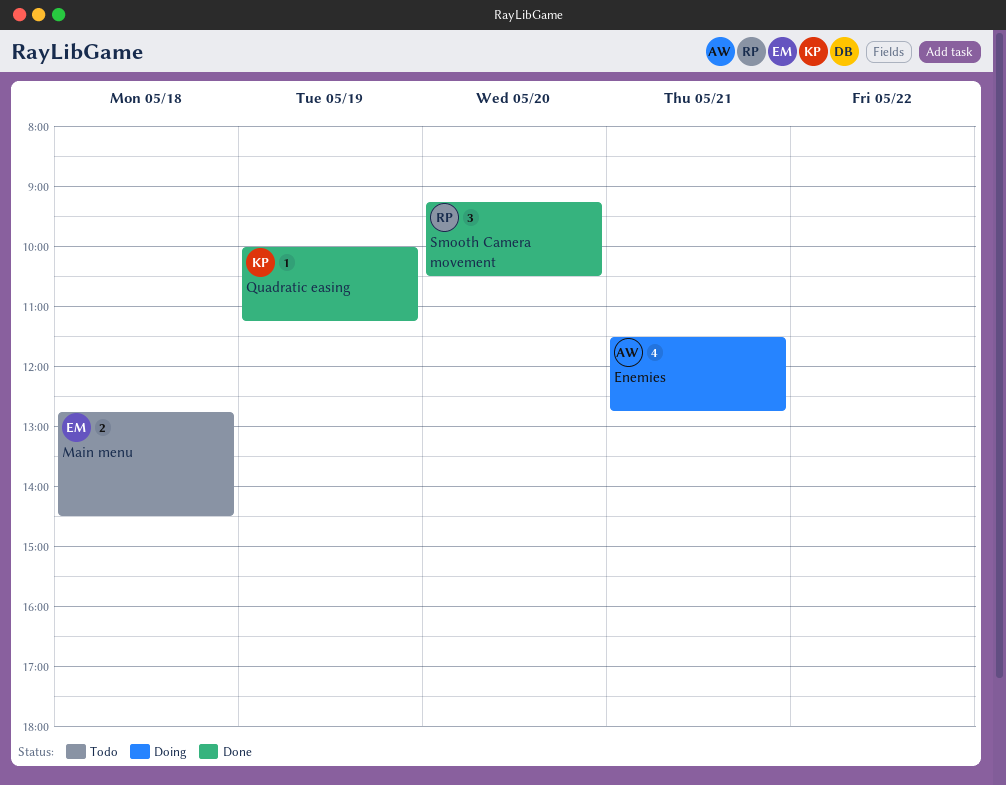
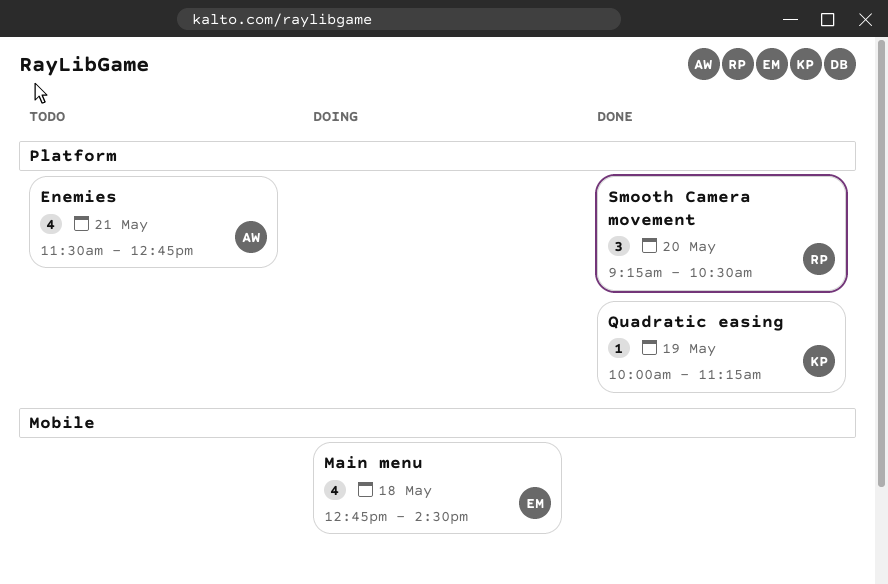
Enemies, status: Doing -> Todo
Main menu, status: Todo -> Doing
Main menu, estimate: 2 -> 4

